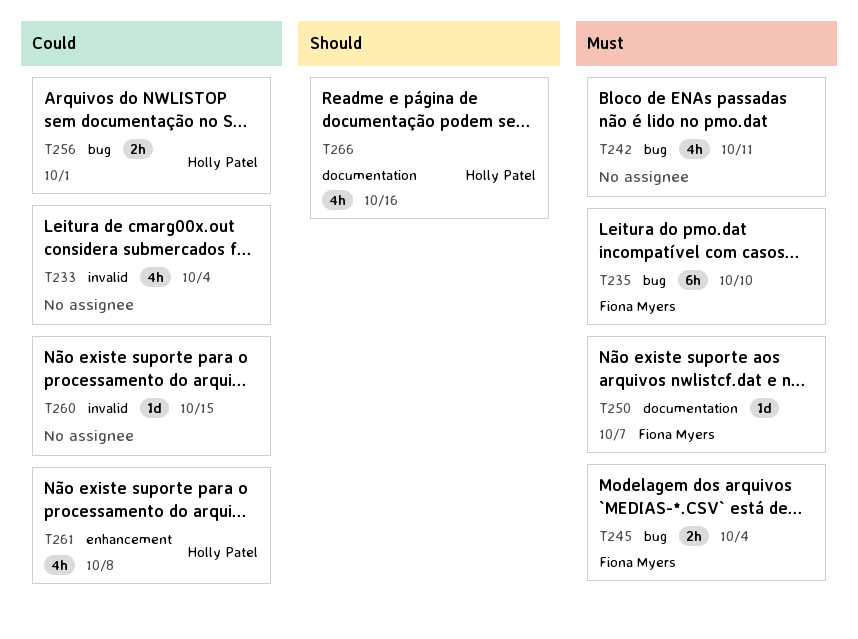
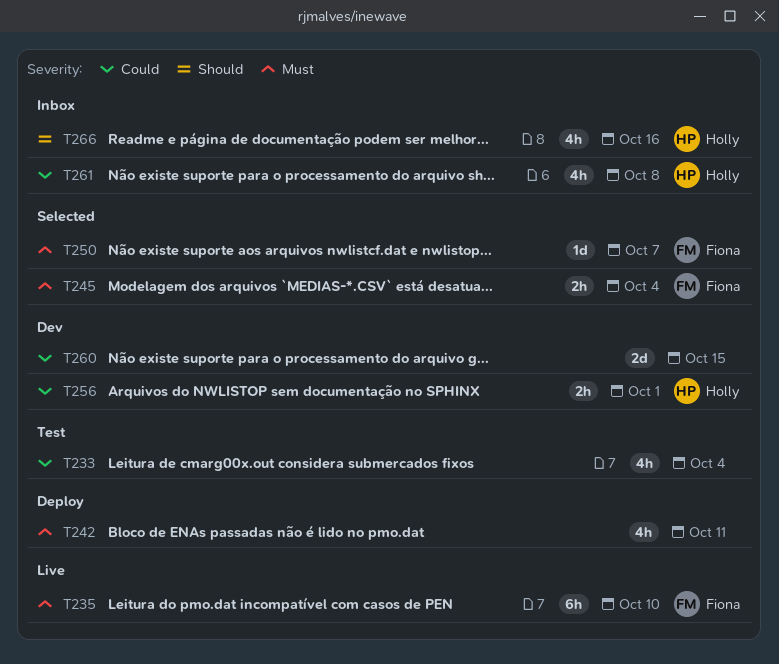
T260, estimate: 1d -> 2d

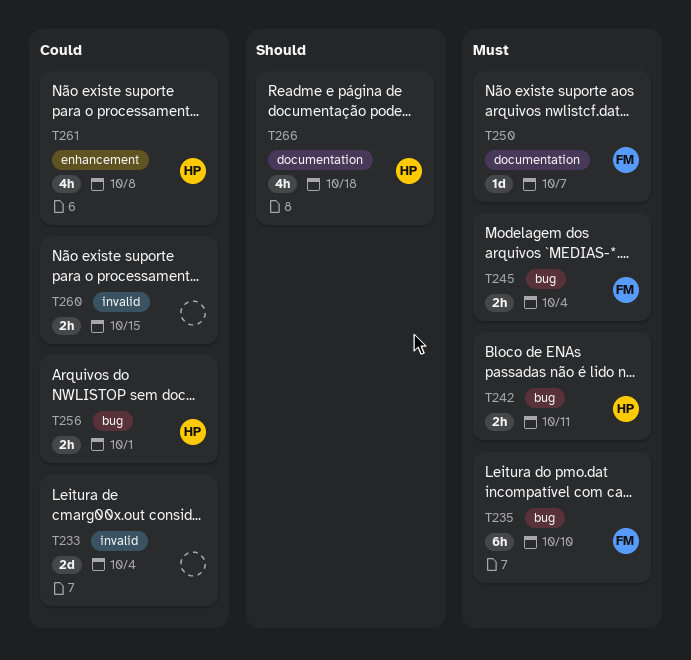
T233, estimate: 4h -> 2d
T242, owner: none -> Holly
T242, estimate: 4h -> 2h
T260, estimate: 2d -> 2h
T266, due: Oct 16 -> Oct 18

